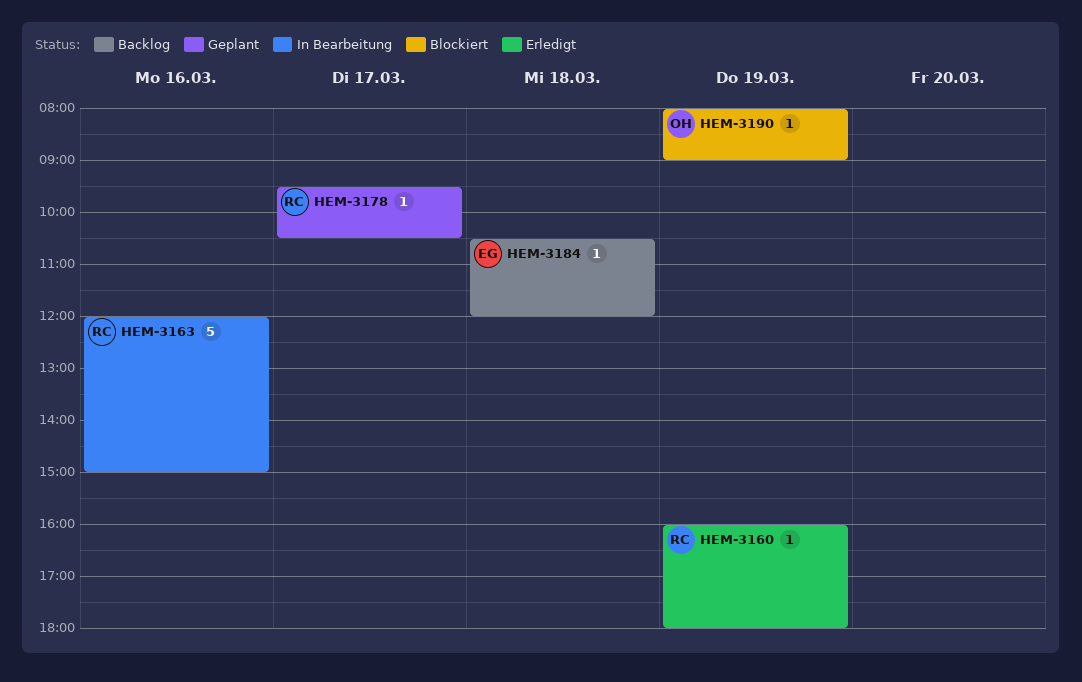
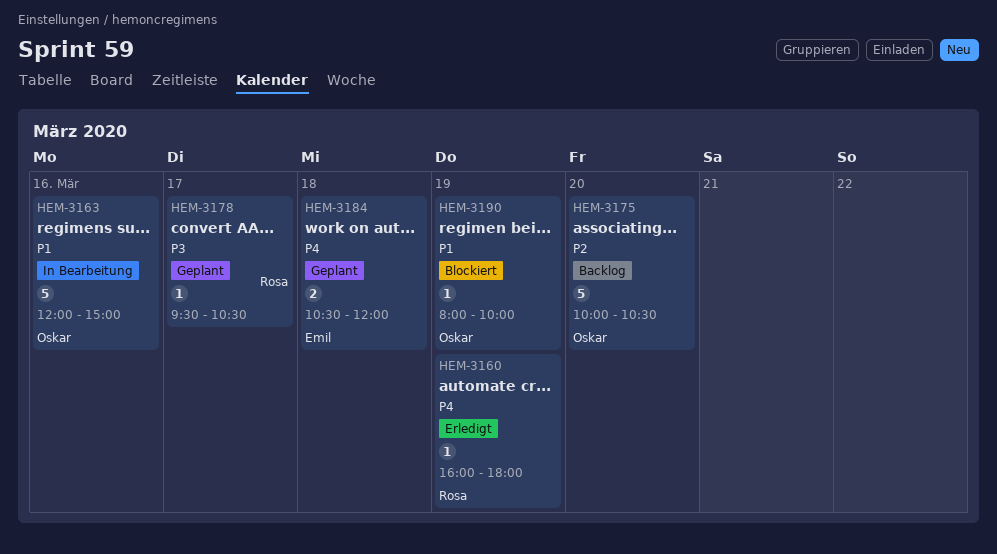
HEM-3163, owner: Rosa -> Oskar
HEM-3175: none -> present
HEM-3184, status: Backlog -> Geplant
HEM-3184, estimate: 1 -> 2
HEM-3190, ends: 09:00 -> 10:00

